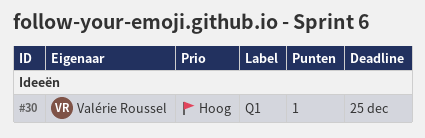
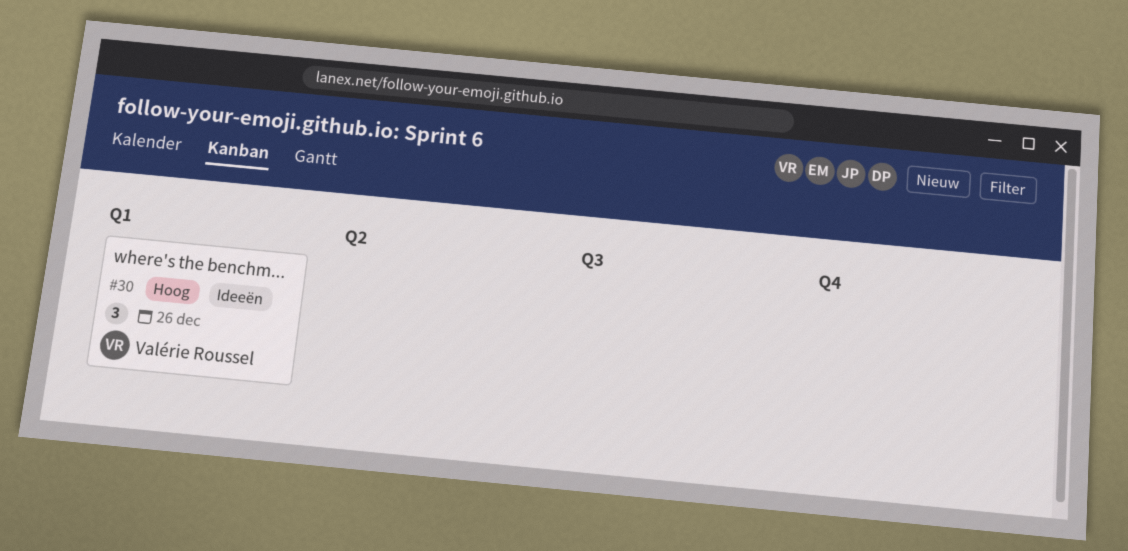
#30, estimate: 1 -> 3
#30, due: Dec 25 -> Dec 26

